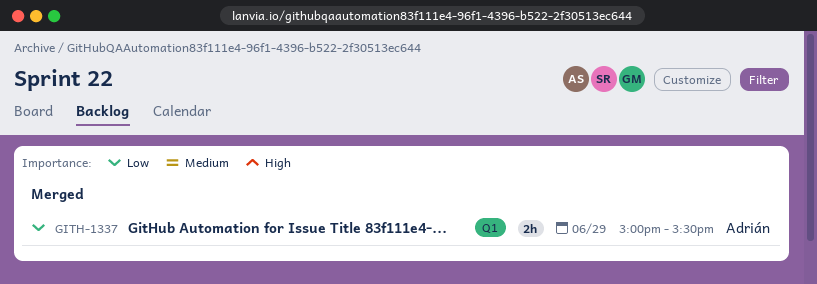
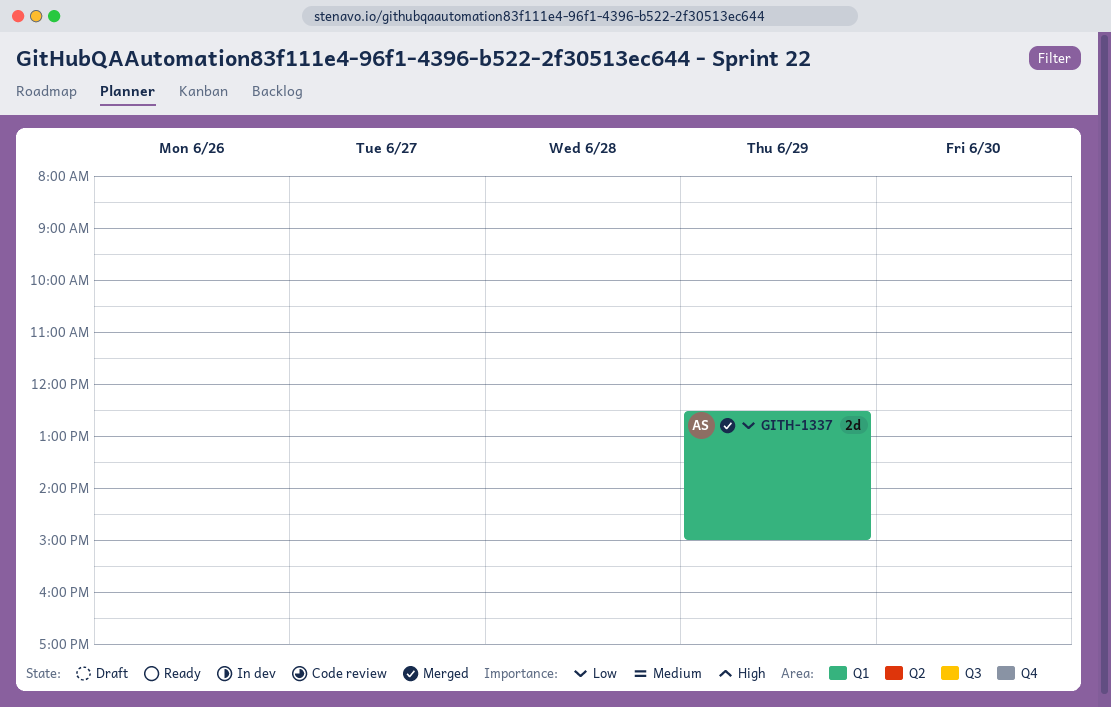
GITH-1337, estimate: 2h -> 2d
GITH-1337, begins: 15:00 -> 12:30
GITH-1337, ends: 15:30 -> 15:00

